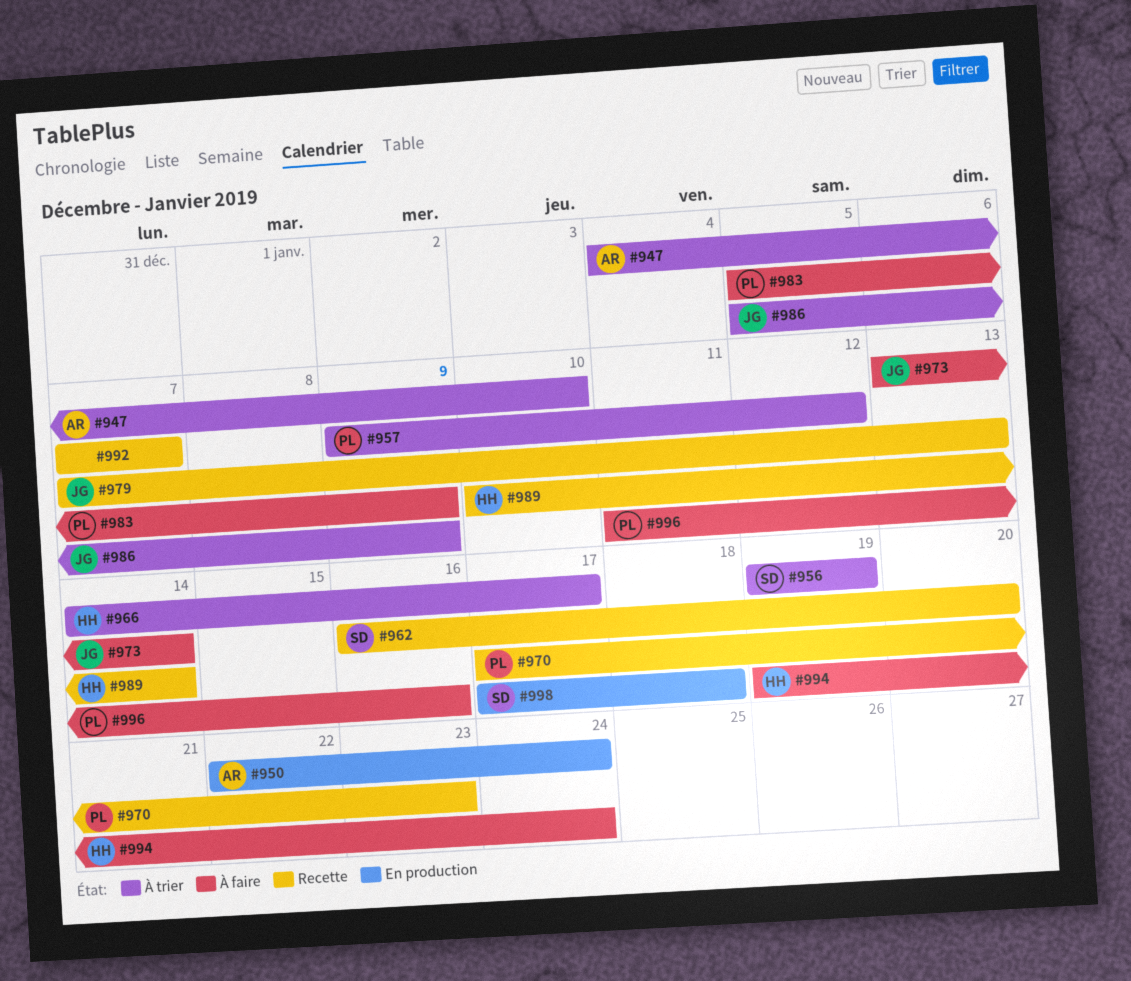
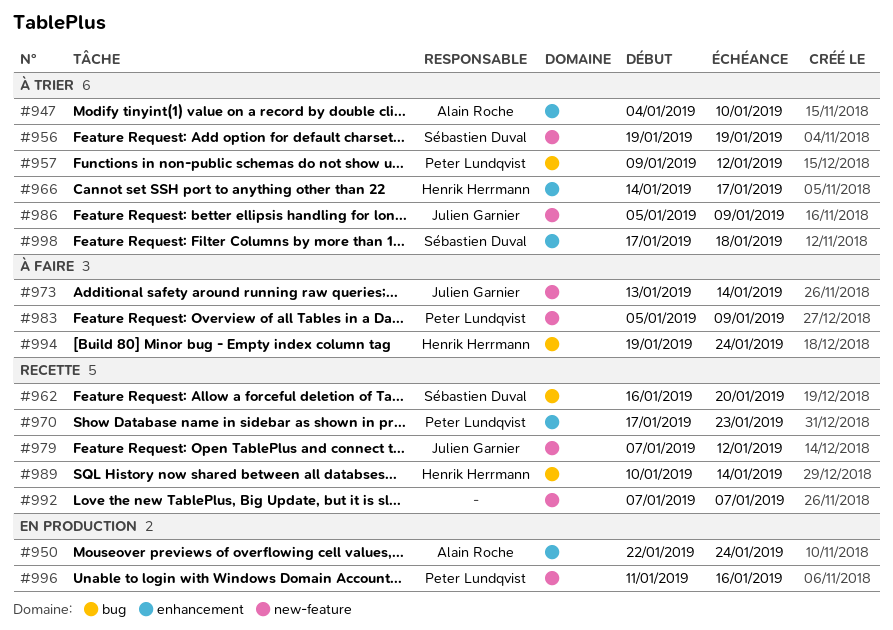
#979, due: Jan 13 -> Jan 12
#996, status: À faire -> En production
#998, status: En production -> À trier

